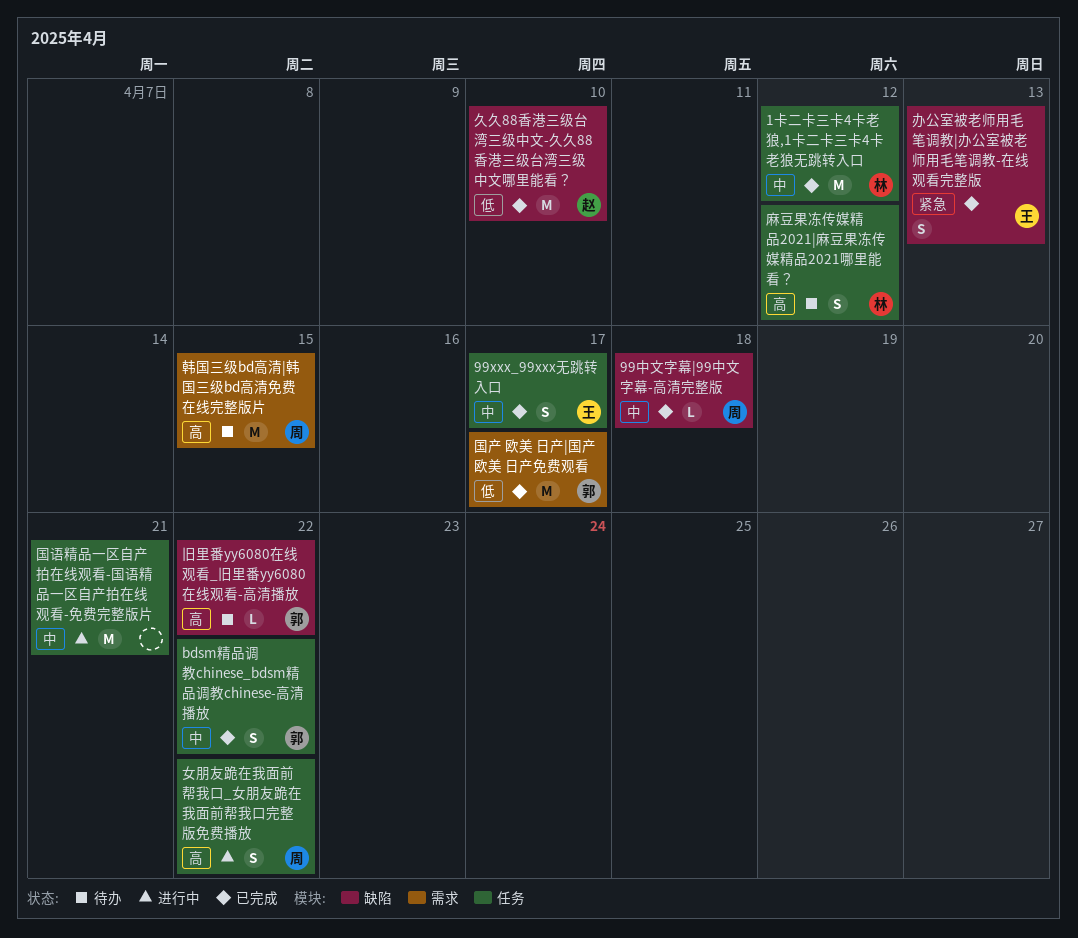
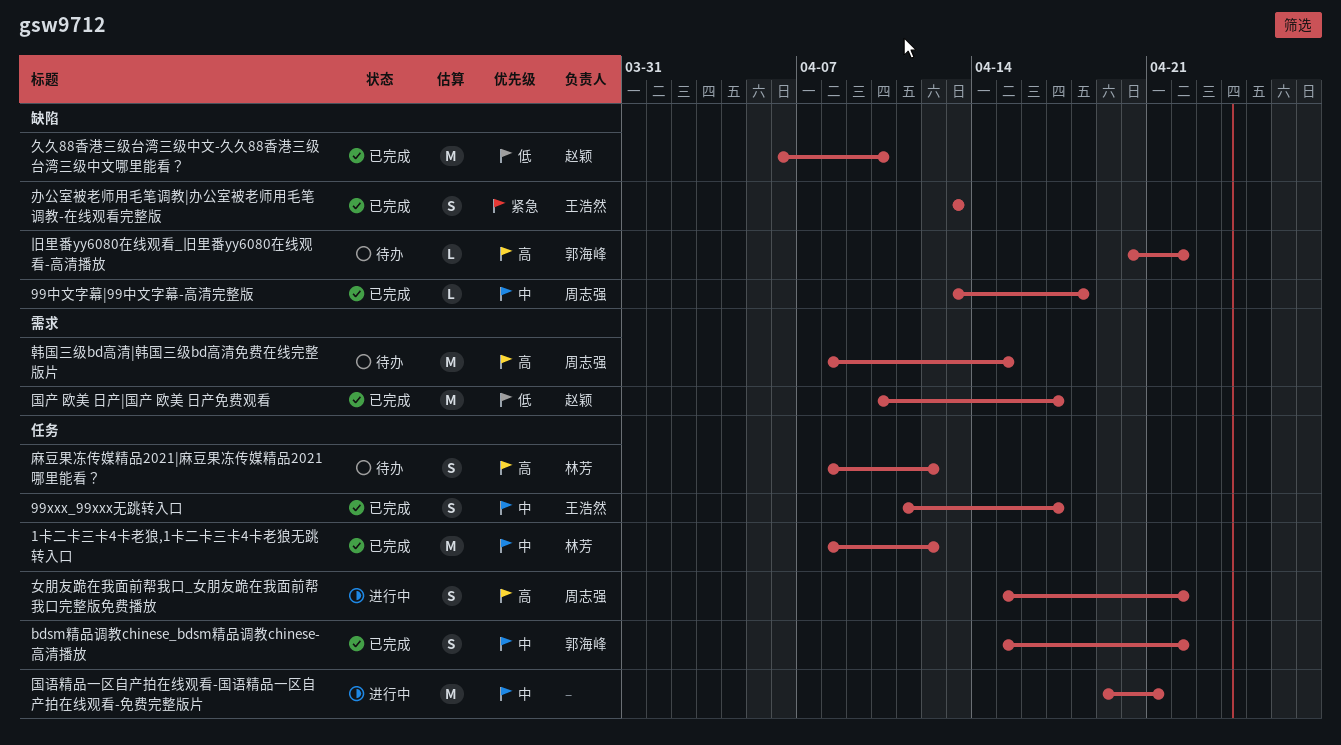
国产 欧美 日产|国产 欧美 日产免费观看, owner: 郭海峰 -> 赵颖

